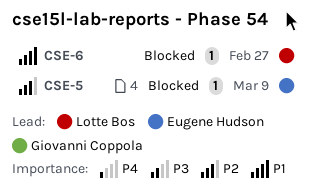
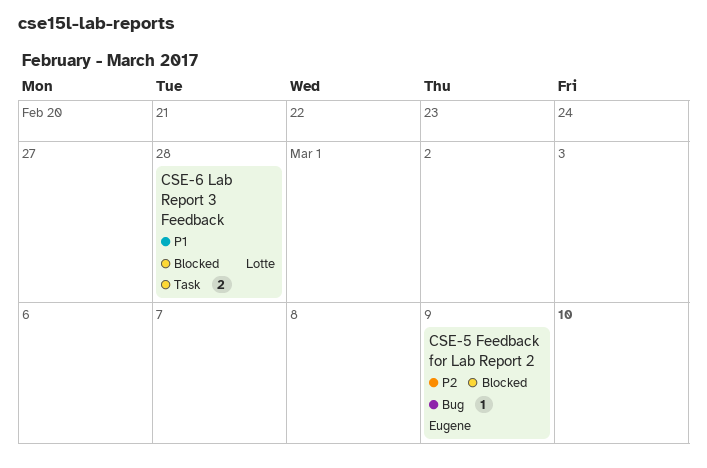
CSE-6, estimate: 1 -> 2
CSE-6, due: Feb 27 -> Feb 28

